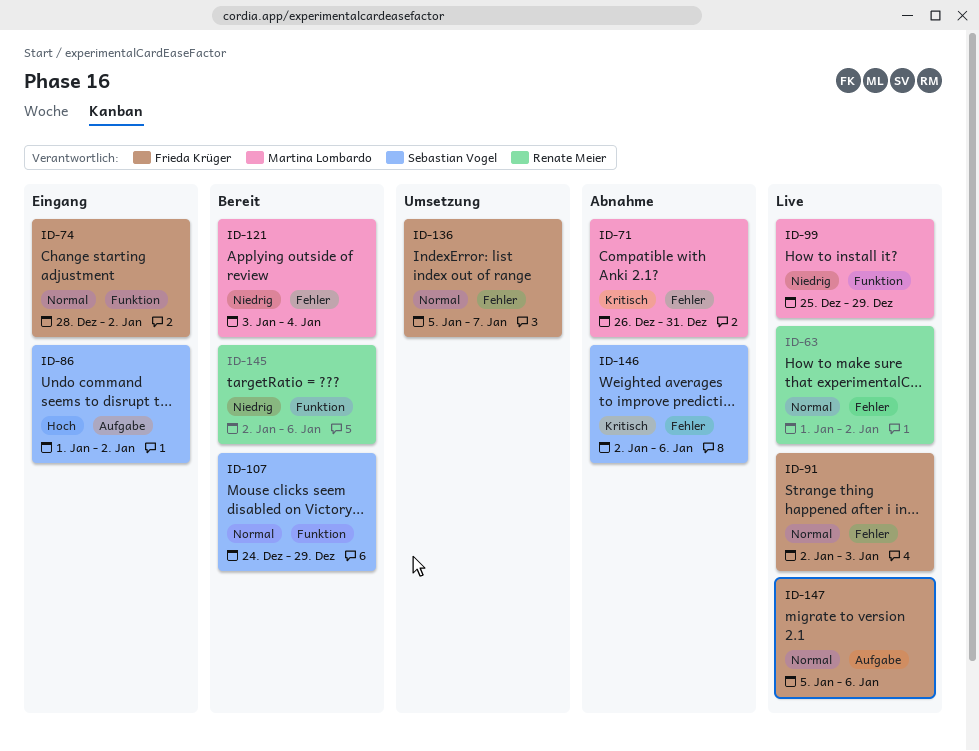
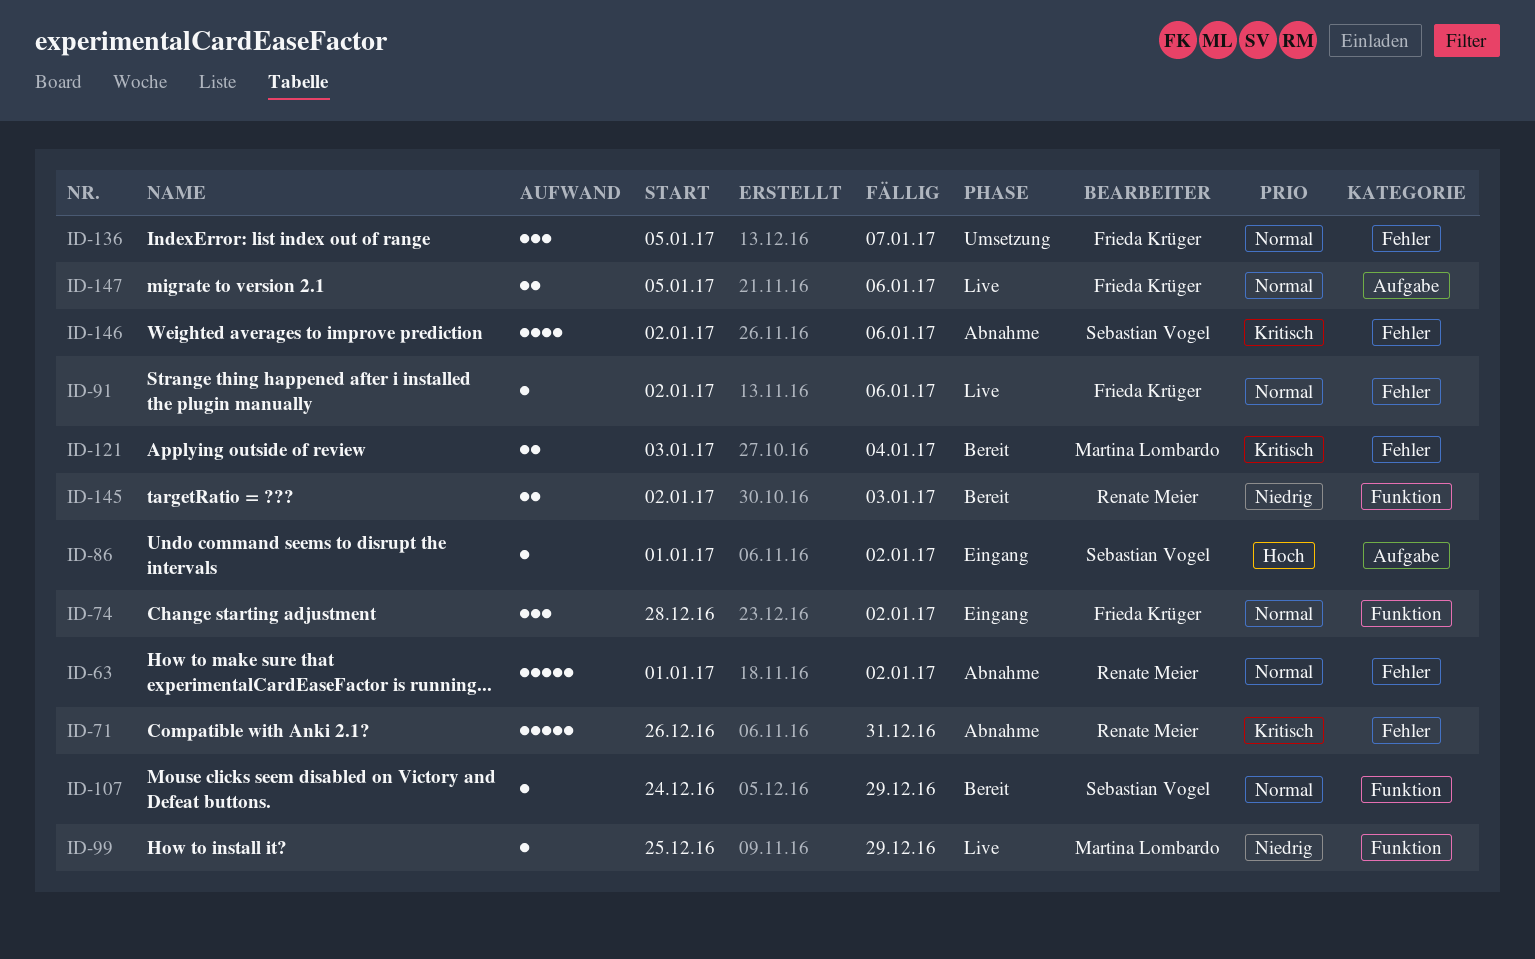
ID-63, status: Live -> Abnahme
ID-71, owner: Martina Lombardo -> Renate Meier
ID-91, due: Jan 3 -> Jan 6
ID-121, priority: Niedrig -> Kritisch
ID-145, due: Jan 6 -> Jan 3

